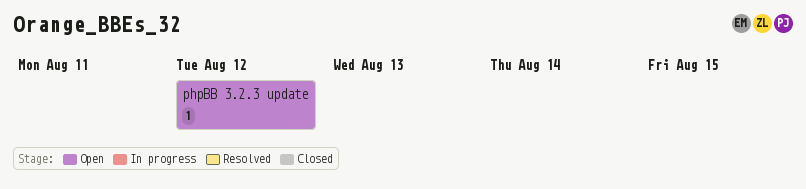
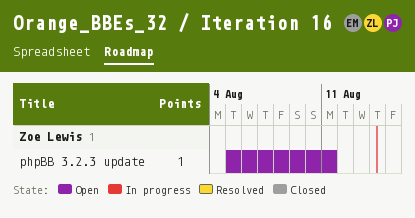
phpBB 3.2.3 update, due: Aug 12 -> Aug 11

